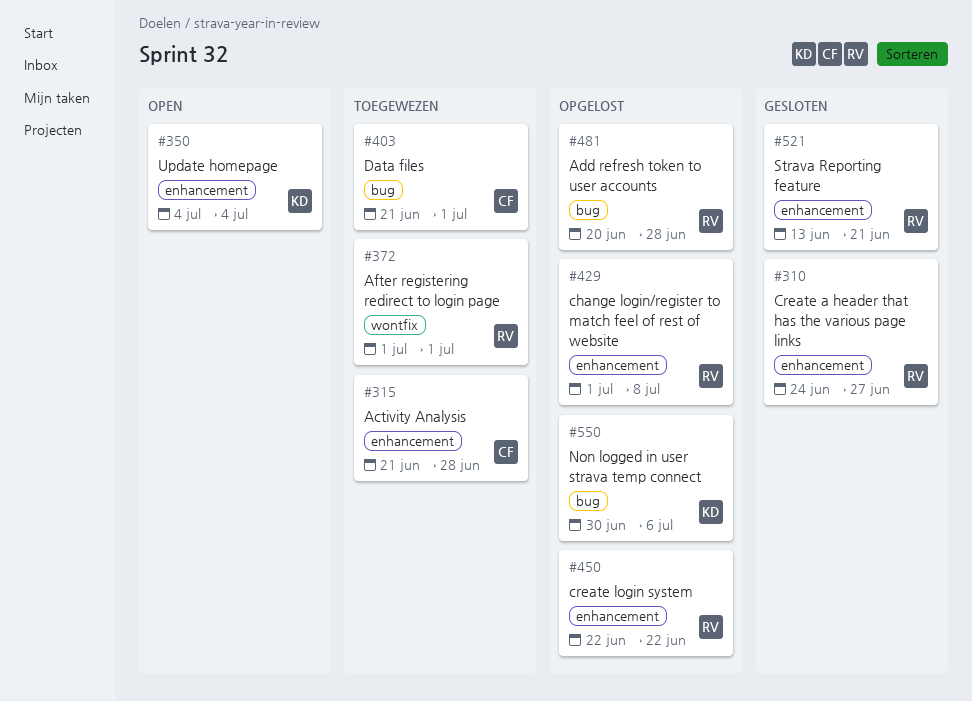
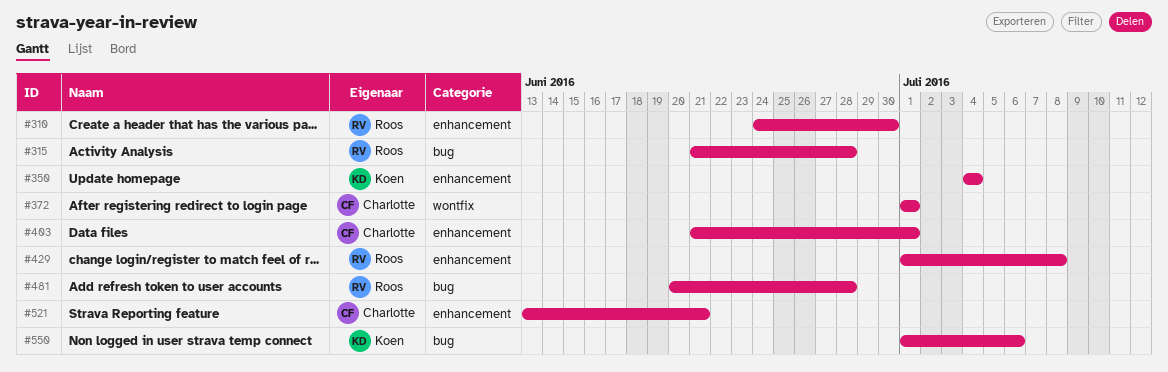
#310, due: Jun 27 -> Jun 30
#315, owner: Charlotte -> Roos
#315, label: enhancement -> bug
#372, owner: Roos -> Charlotte
#403, label: bug -> enhancement
#450: present -> none
#521, owner: Roos -> Charlotte
#550, start: Jun 30 -> Jul 1

